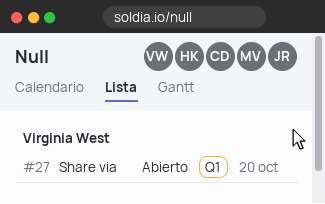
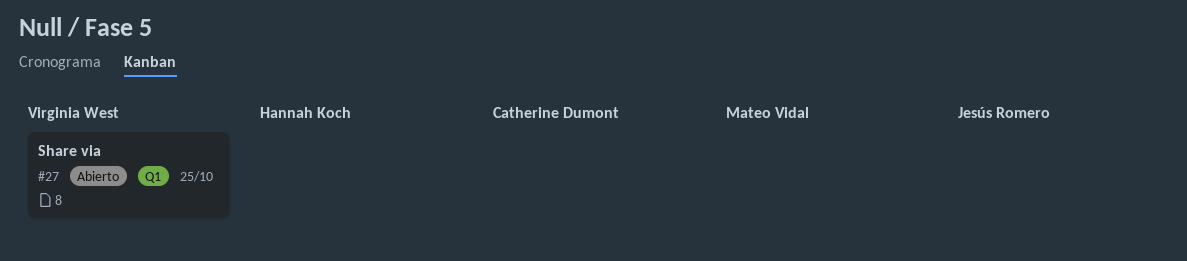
#27, due: Oct 20 -> Oct 25

